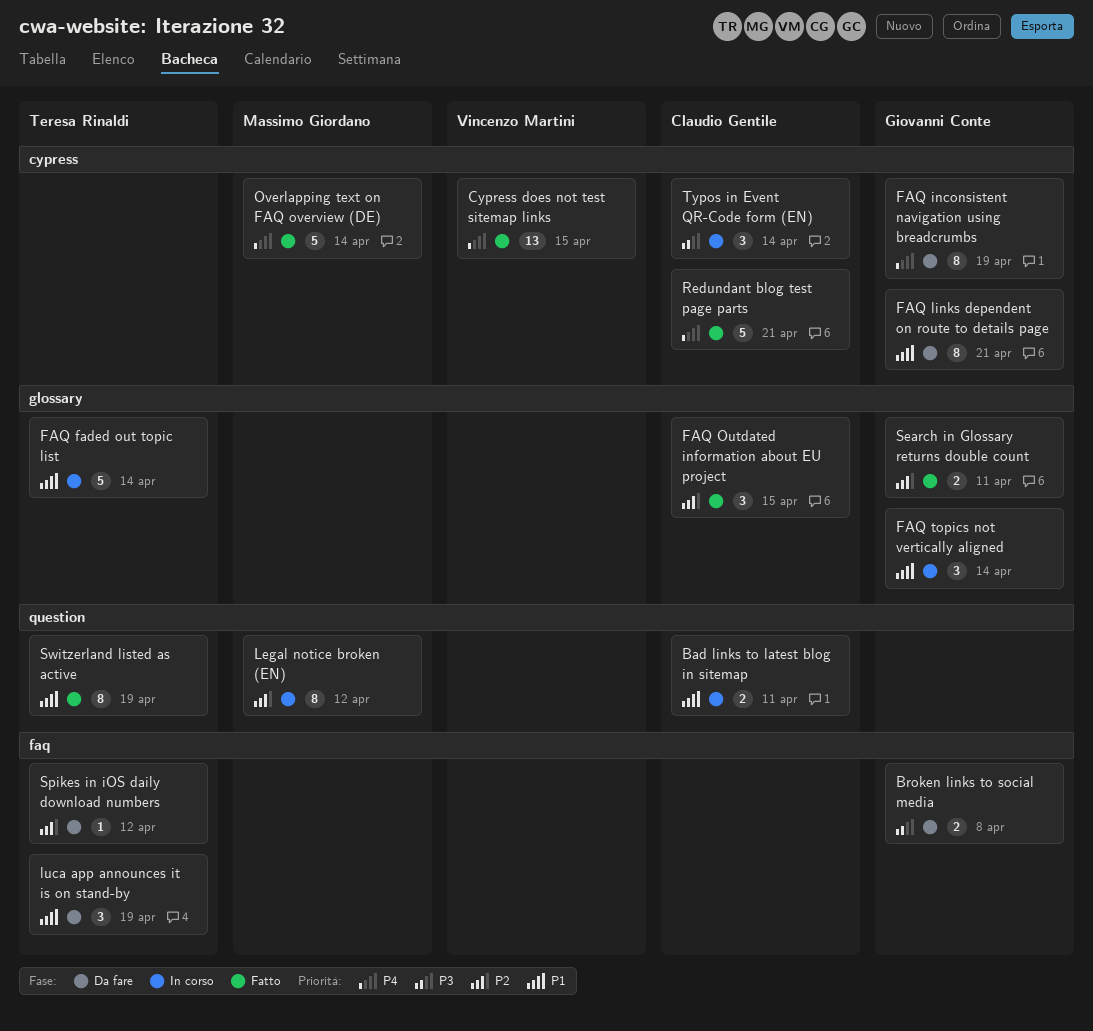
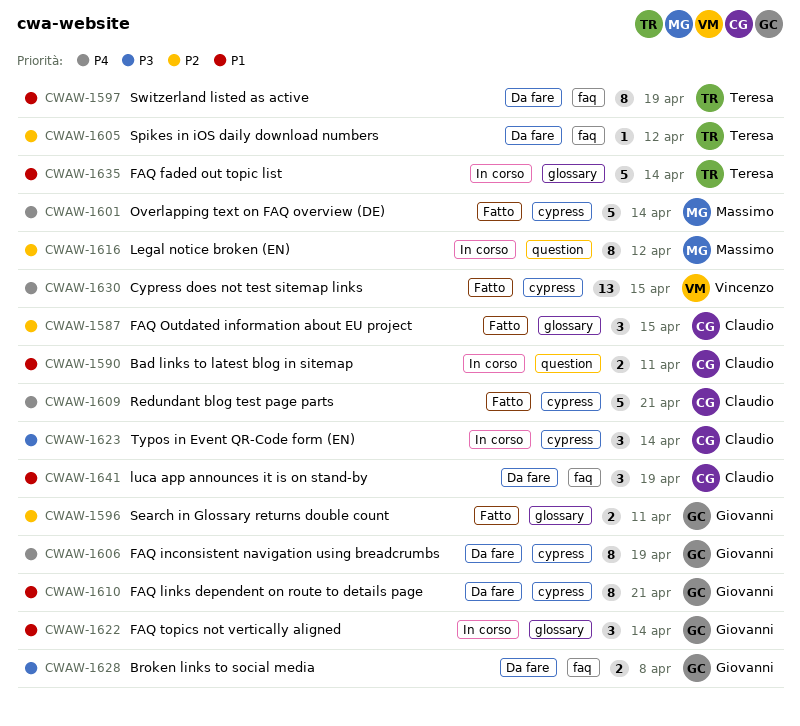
luca app announces it is on stand-by, owner: Teresa Rinaldi -> Claudio Gentile
Switzerland listed as active, status: Fatto -> Da fare
Switzerland listed as active, label: question -> faq

